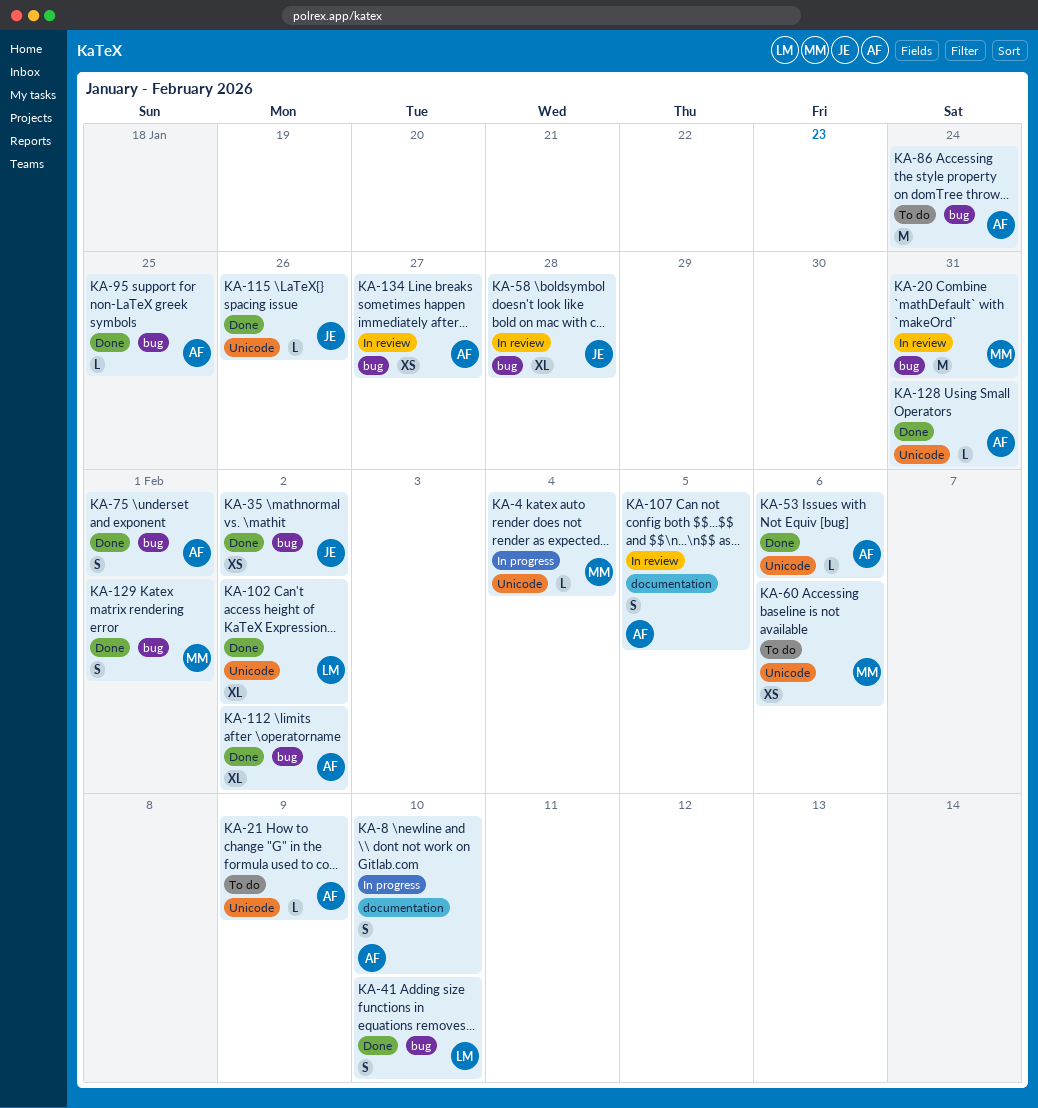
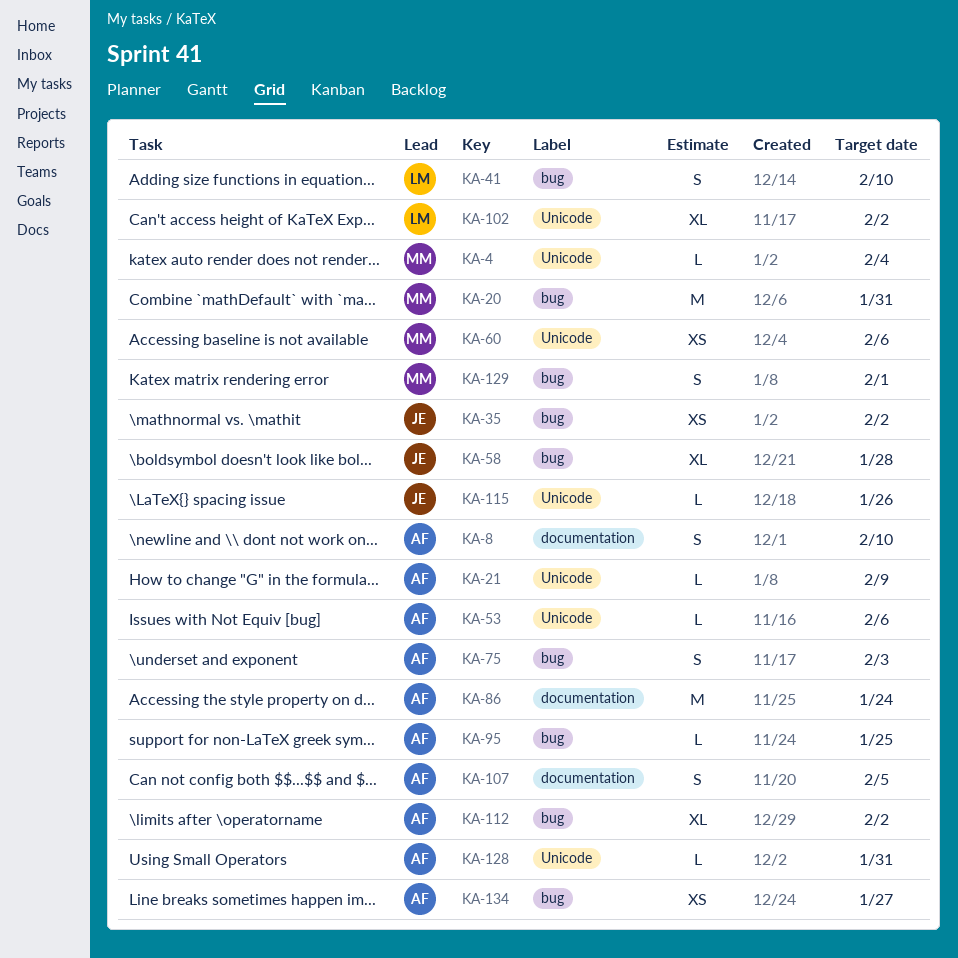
KA-75, due: Feb 1 -> Feb 3
KA-86, label: bug -> documentation

